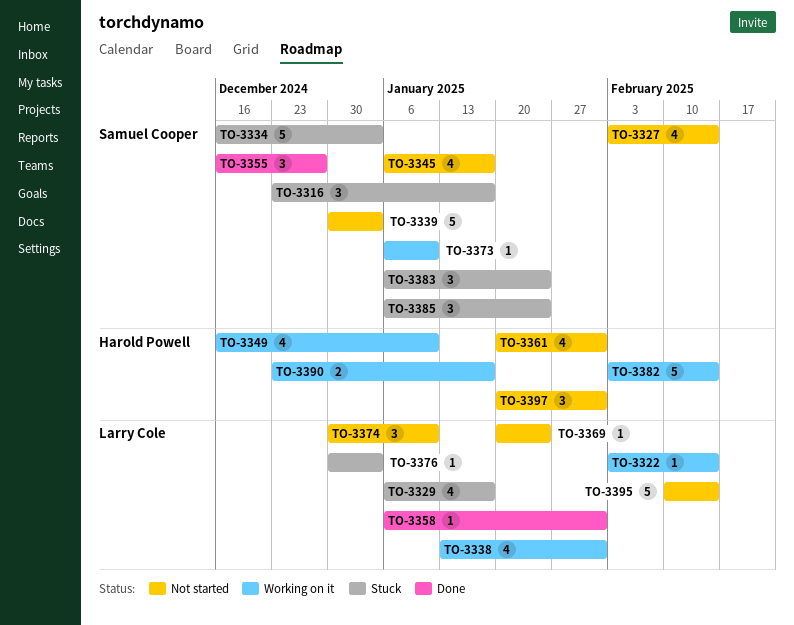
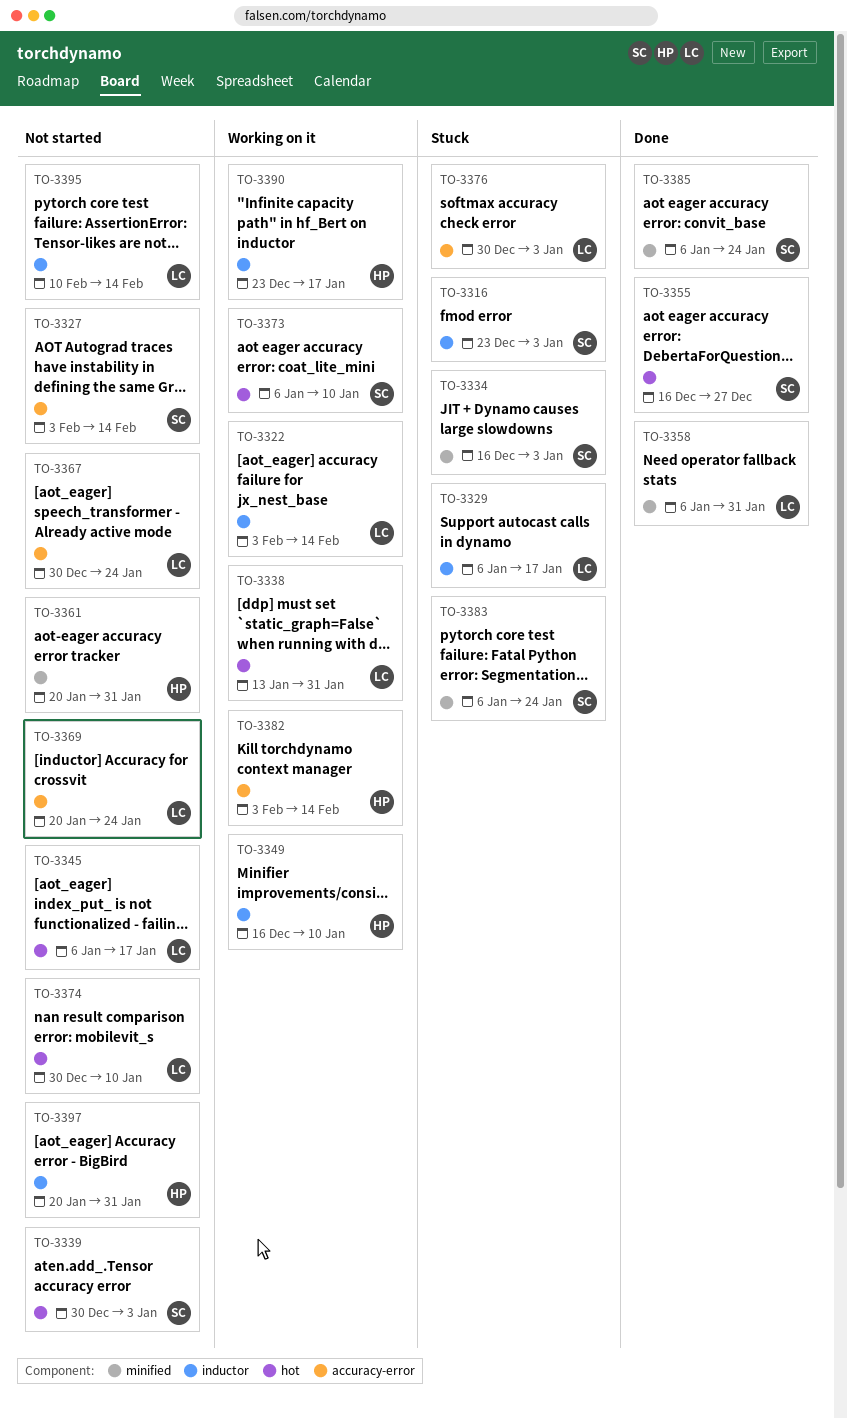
TO-3316, due: Jan 17 -> Jan 3
TO-3345, owner: Samuel Cooper -> Larry Cole
TO-3367: none -> present
TO-3385, status: Stuck -> Done

